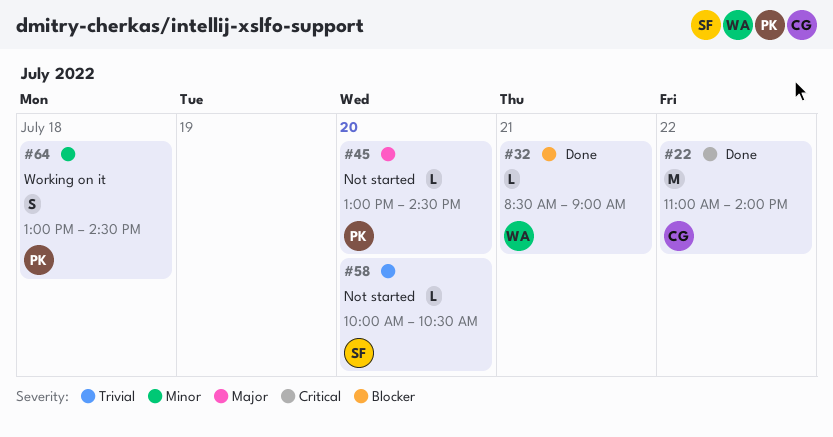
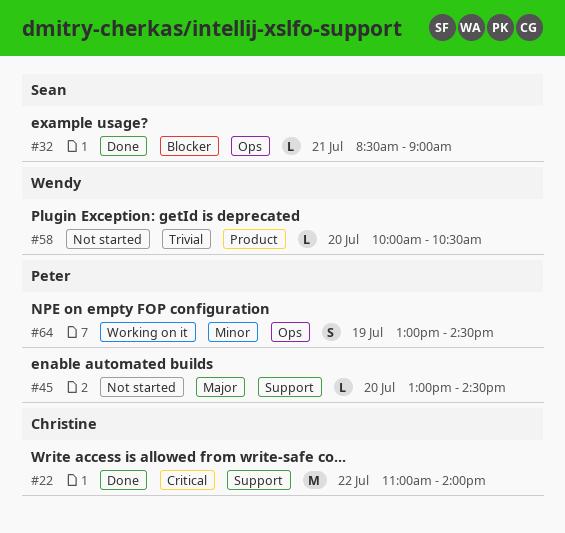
#32, owner: Wendy -> Sean
#58, owner: Sean -> Wendy
#64, day: Jul 18 -> Jul 19

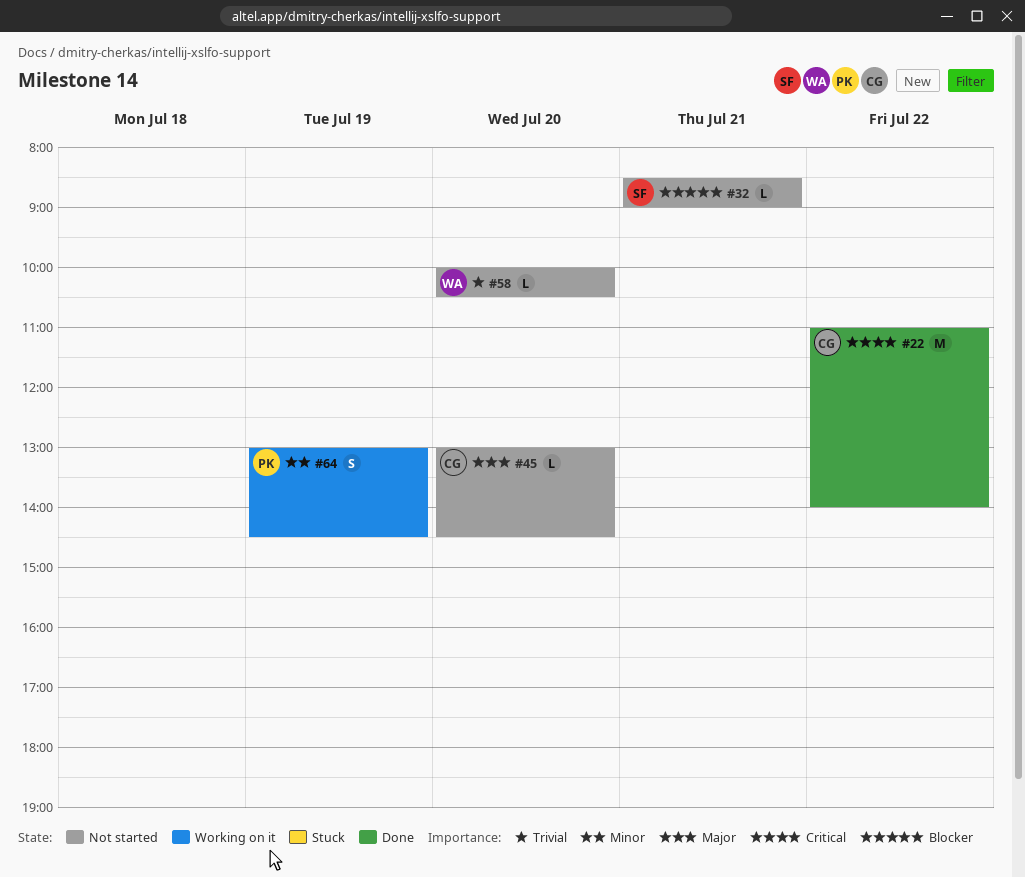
#32, status: Done -> Not started
#45, owner: Peter -> Christine

